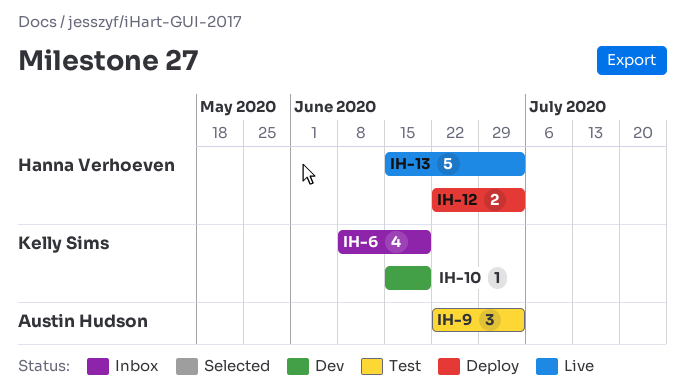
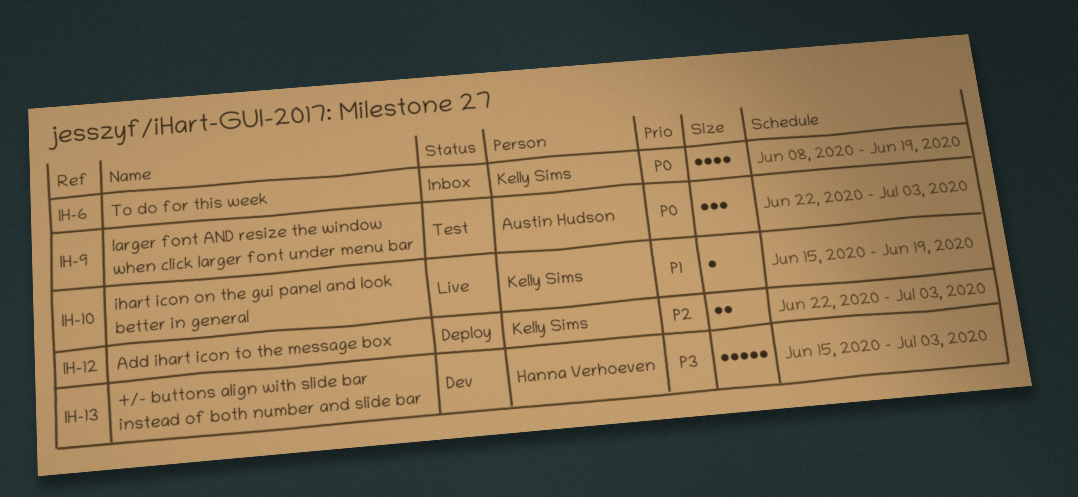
IH-10, status: Dev -> Live
IH-12, owner: Hanna Verhoeven -> Kelly Sims
IH-13, status: Live -> Dev

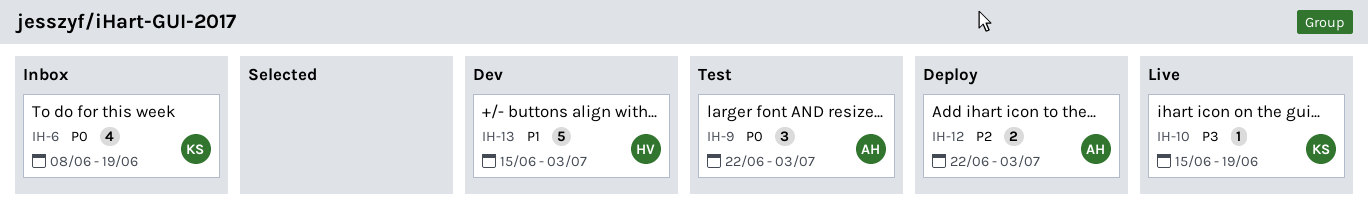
IH-10, priority: P1 -> P3
IH-12, owner: Kelly Sims -> Austin Hudson
IH-13, priority: P3 -> P1

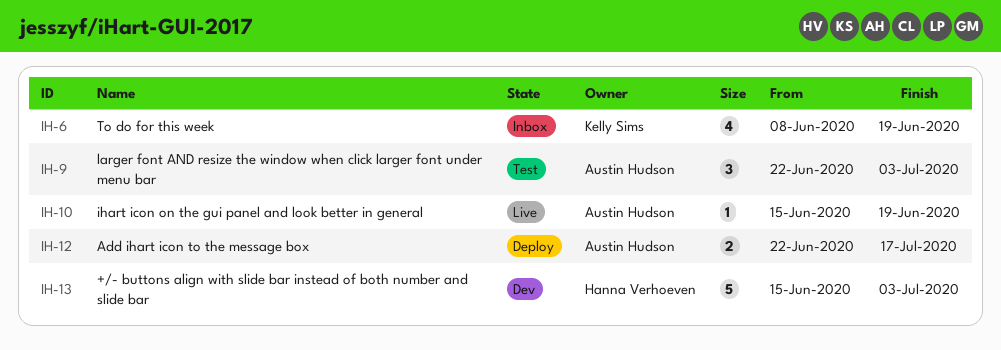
IH-10, owner: Kelly Sims -> Austin Hudson
IH-12, due: Jul 3 -> Jul 17

